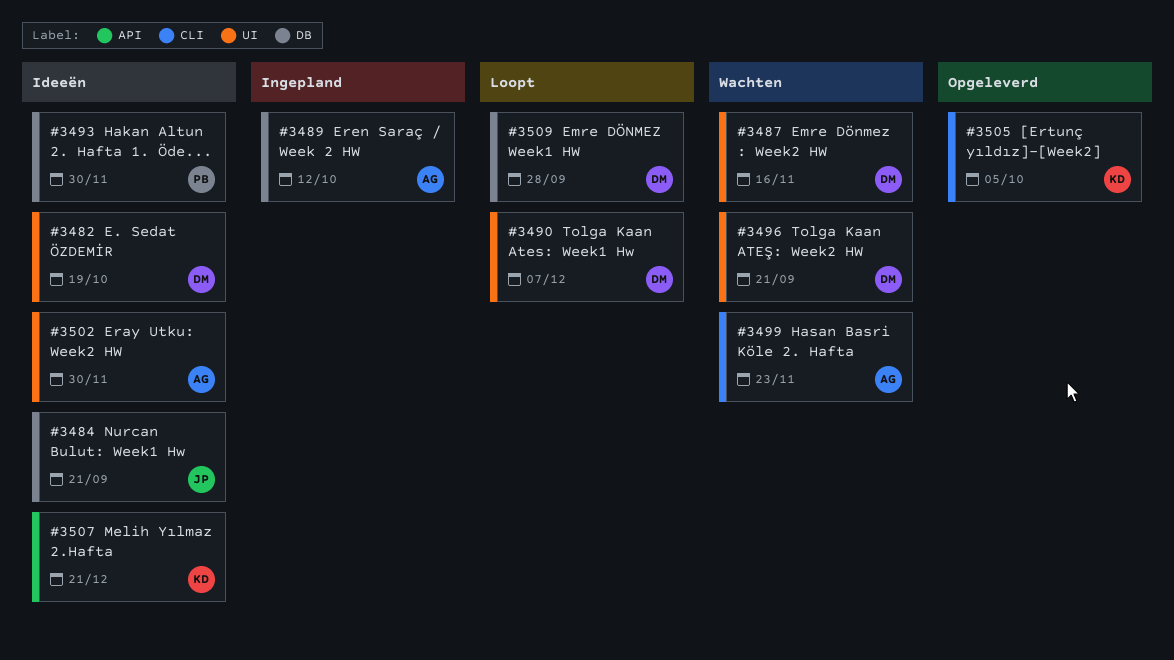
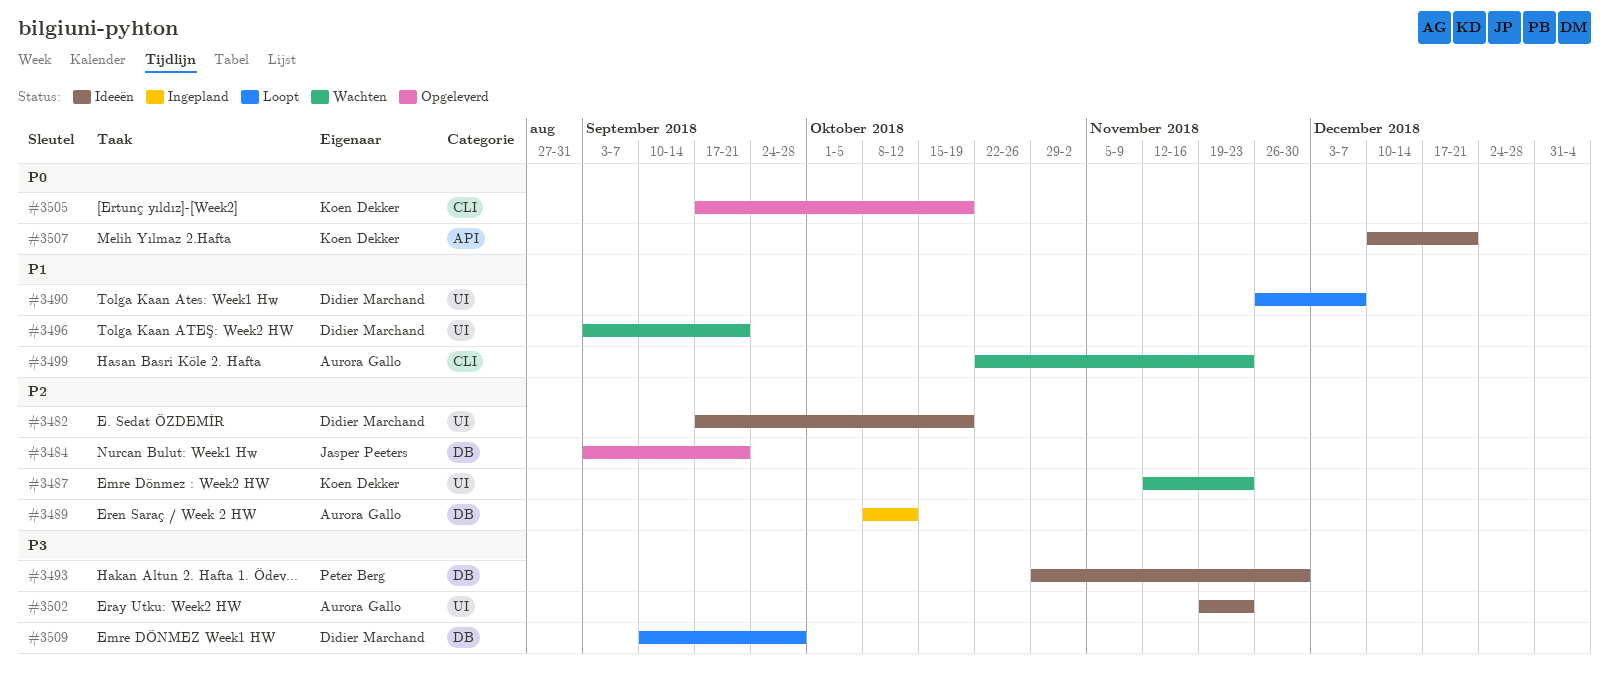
#3484, status: Ideeën -> Opgeleverd
#3487, owner: Didier Marchand -> Koen Dekker
#3487, due: Nov 16 -> Nov 23
#3502, due: Nov 30 -> Nov 23
#3505, due: Oct 5 -> Oct 19

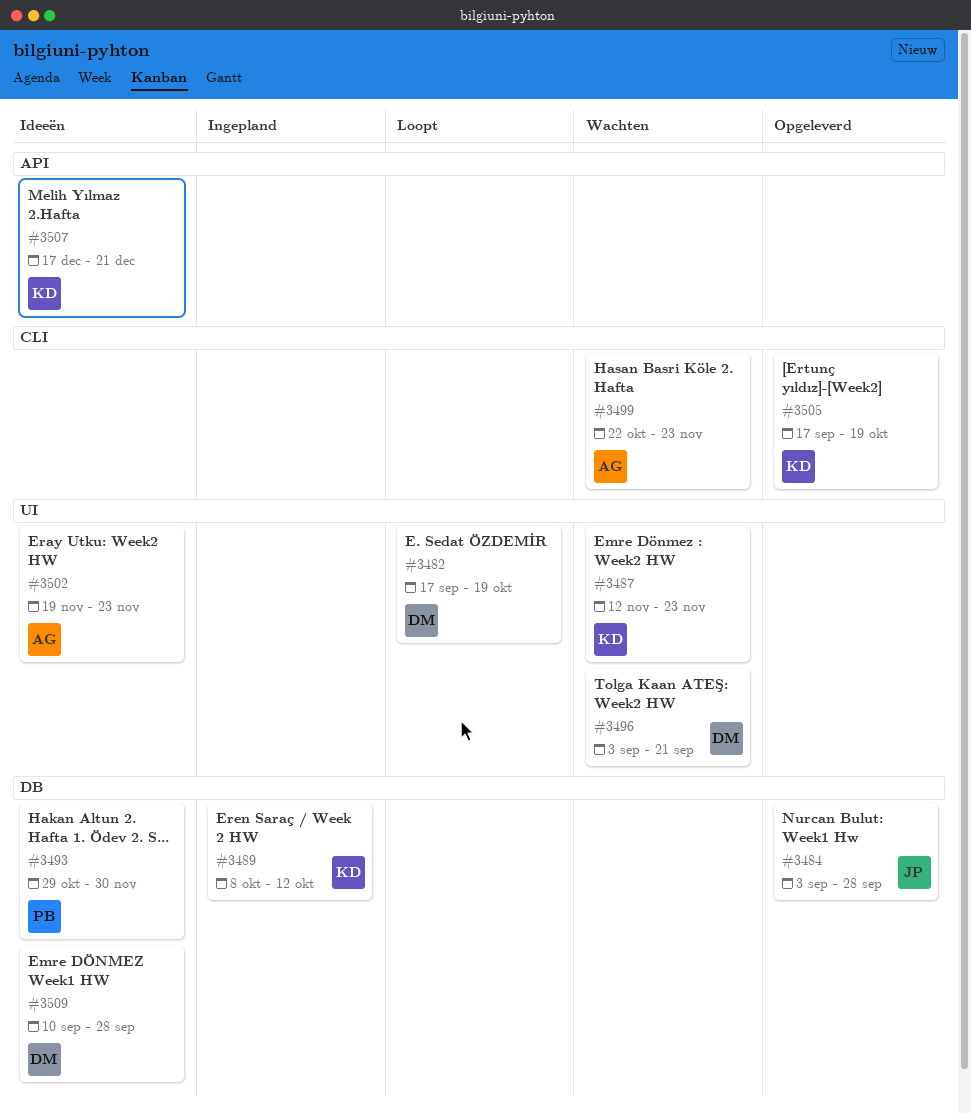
#3482, status: Ideeën -> Loopt
#3484, due: Sep 21 -> Sep 28
#3489, owner: Aurora Gallo -> Koen Dekker
#3490: present -> none
#3507, start: Dec 10 -> Dec 17
#3509, status: Loopt -> Ideeën

